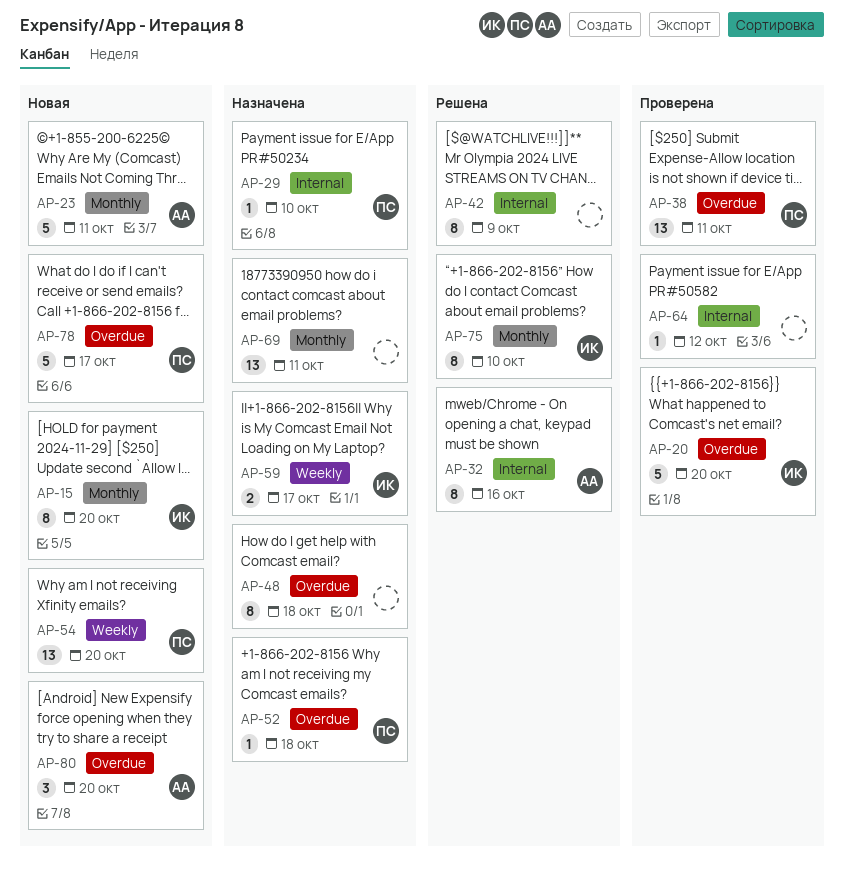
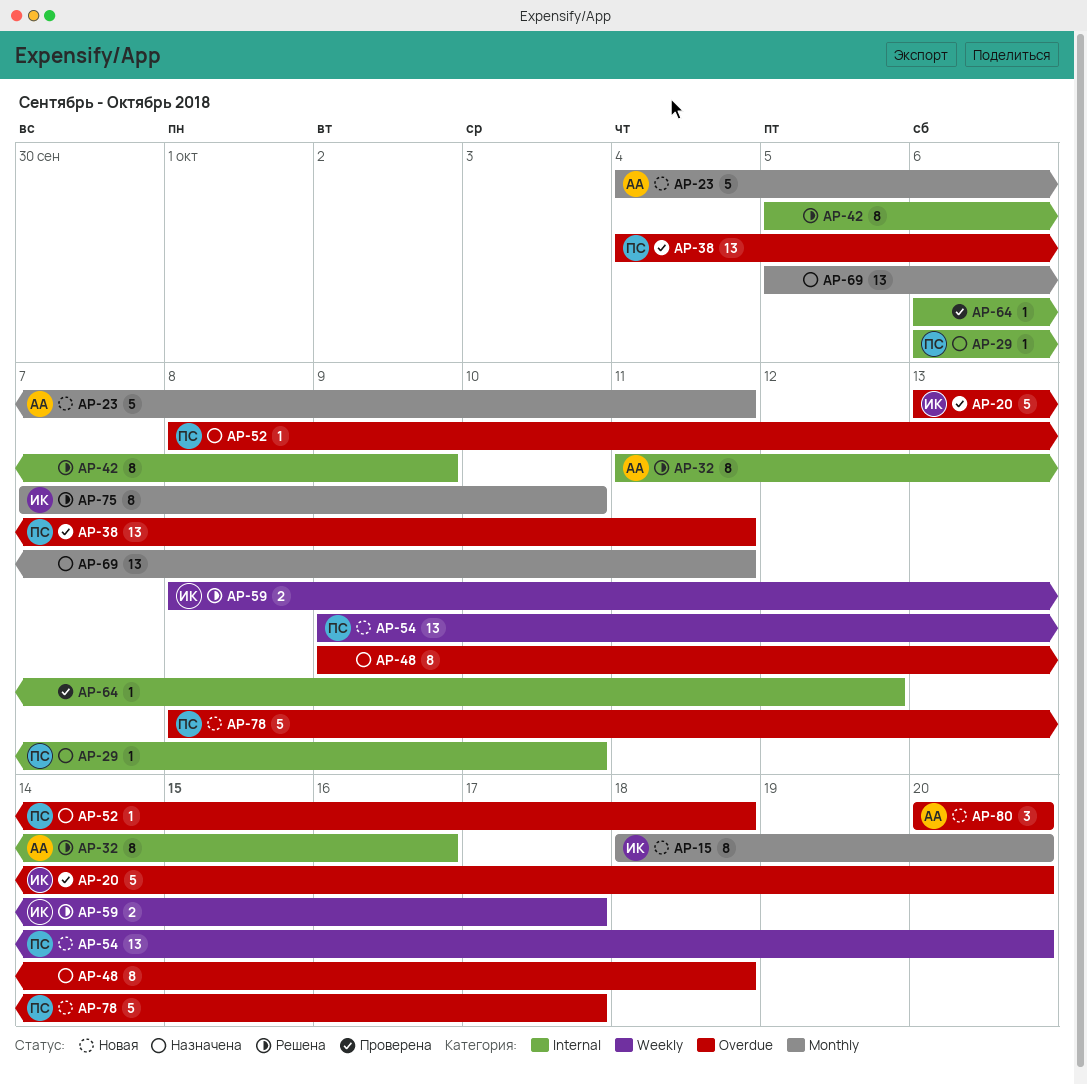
AP-59, status: Назначена -> Решена

